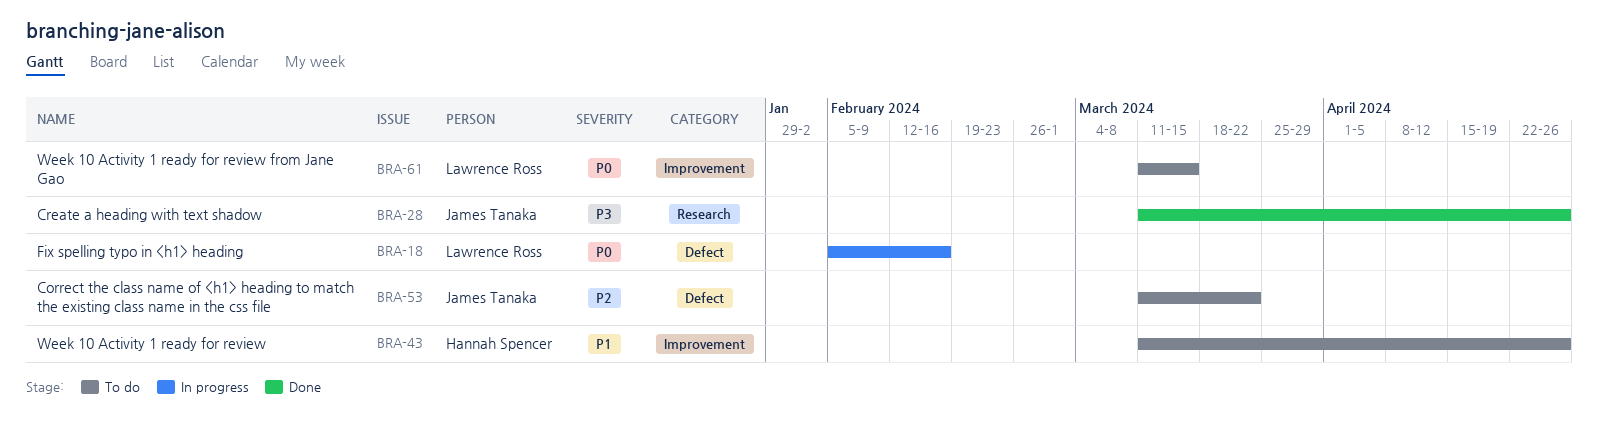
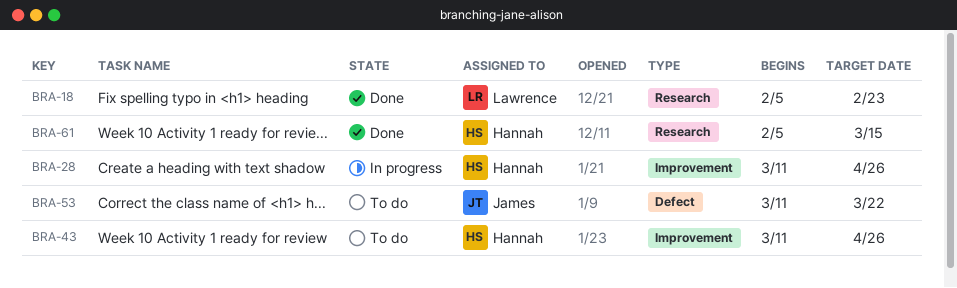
BRA-18, status: In progress -> Done
BRA-18, label: Defect -> Research
BRA-18, due: Feb 16 -> Feb 23
BRA-28, status: Done -> In progress
BRA-28, owner: James Tanaka -> Hannah Spencer
BRA-28, label: Research -> Improvement
BRA-61, status: To do -> Done
BRA-61, owner: Lawrence Ross -> Hannah Spencer
BRA-61, label: Improvement -> Research
BRA-61, start: Mar 11 -> Feb 5

